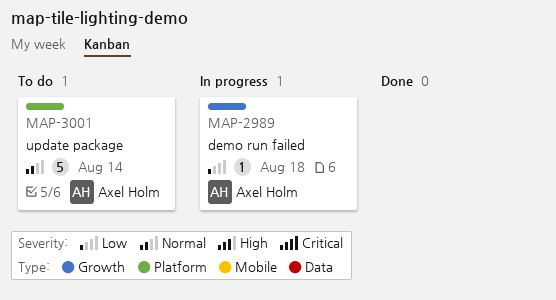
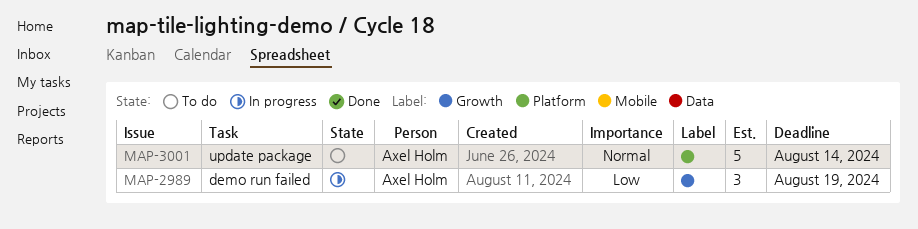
MAP-2989, estimate: 1 -> 3
MAP-2989, due: Aug 18 -> Aug 19

